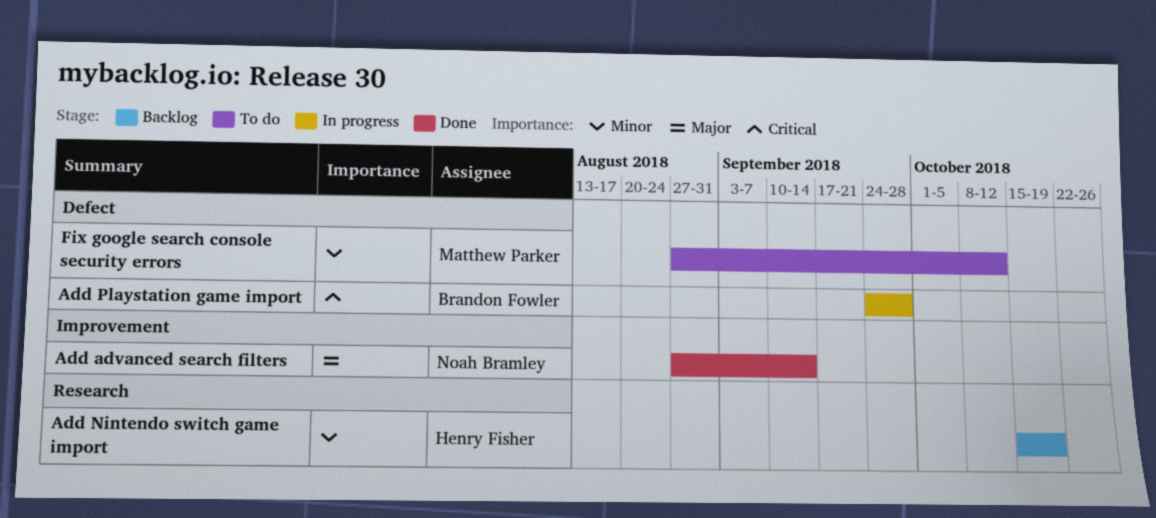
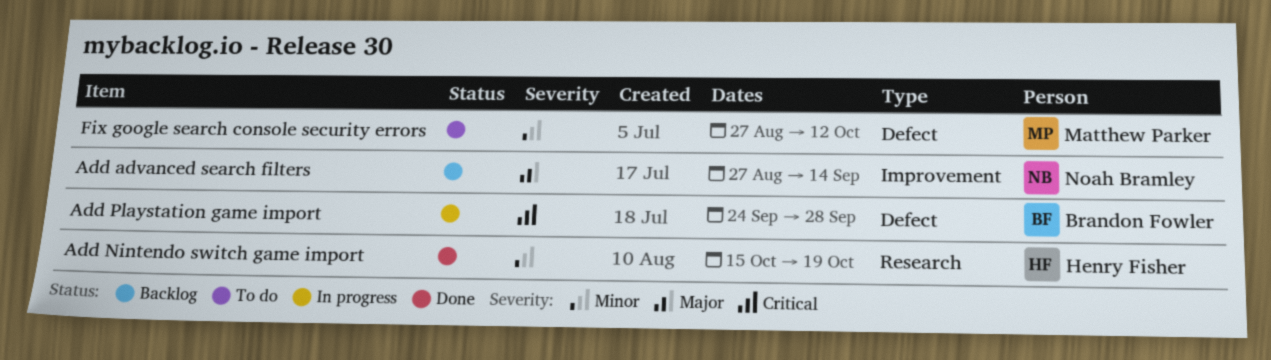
Add advanced search filters, status: Done -> Backlog
Add Nintendo switch game import, status: Backlog -> Done

